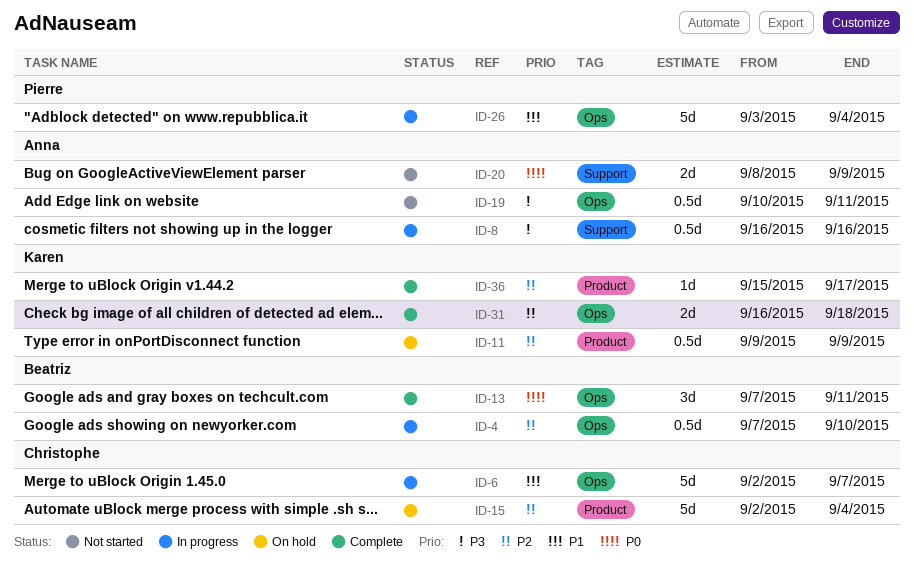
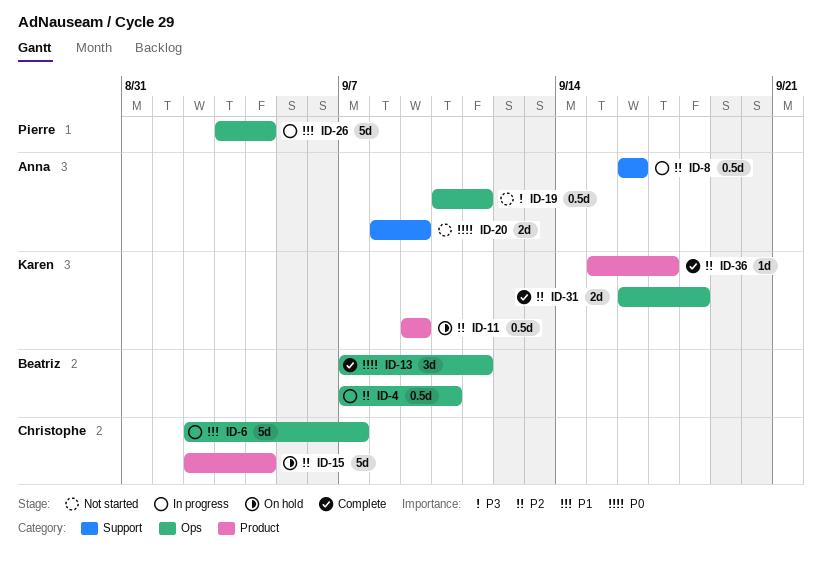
ID-8, priority: P3 -> P2

